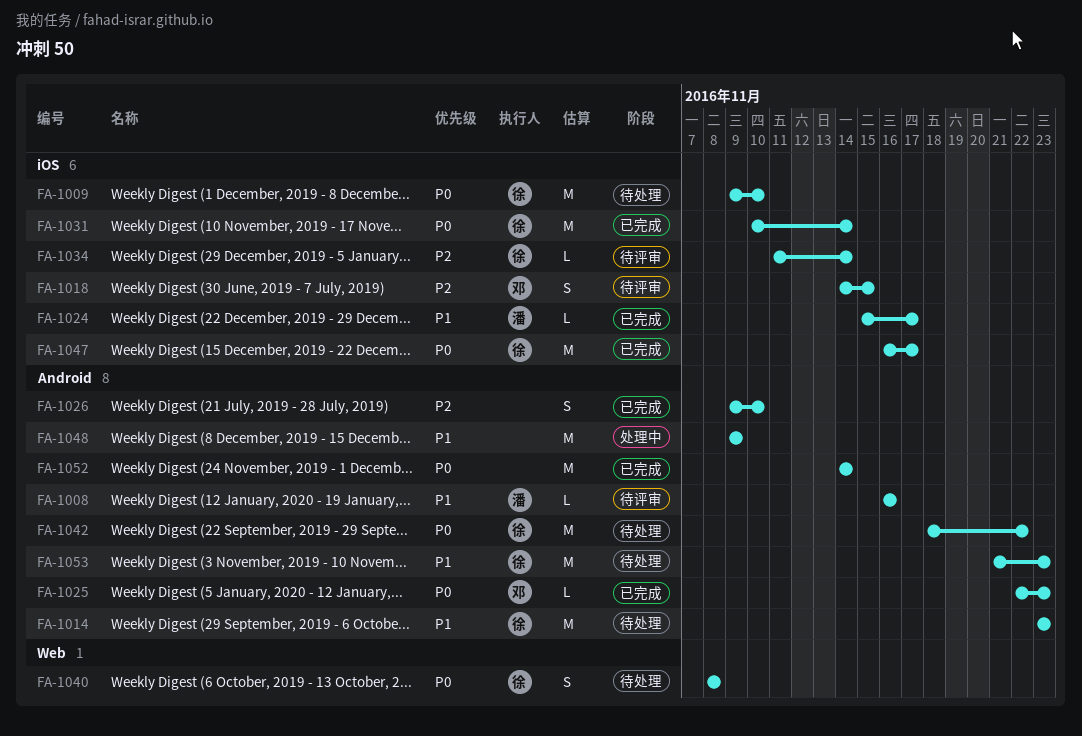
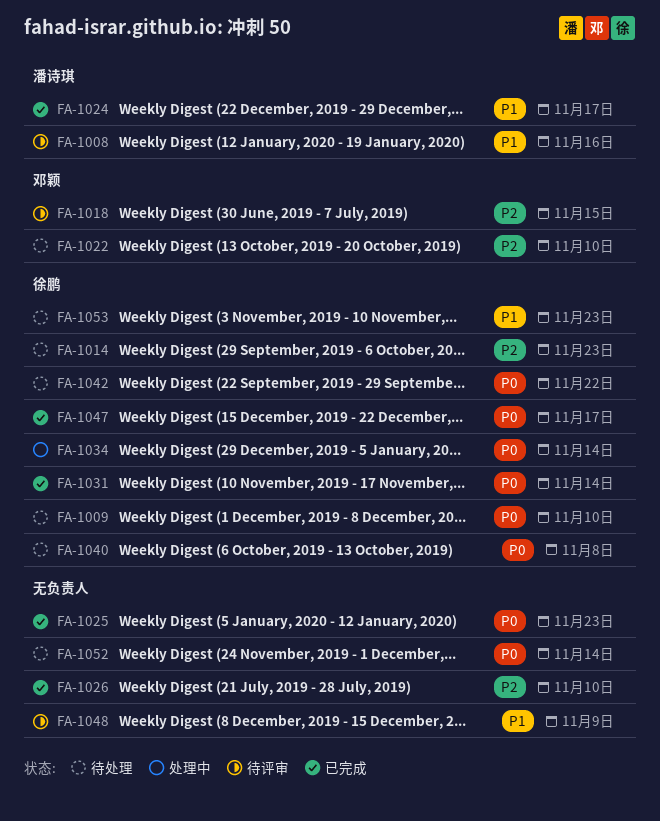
FA-1014, priority: P1 -> P2
FA-1022: none -> present
FA-1025, owner: 邓颖 -> none
FA-1034, status: 待评审 -> 处理中
FA-1034, priority: P2 -> P0
FA-1048, status: 处理中 -> 待评审
FA-1052, status: 已完成 -> 待处理

